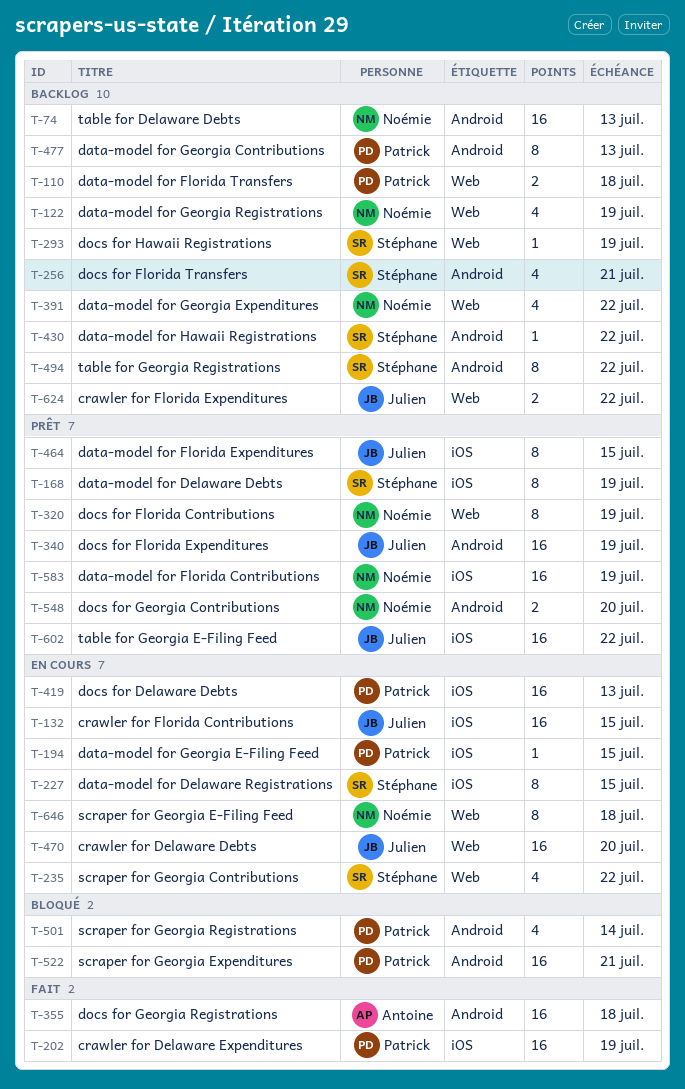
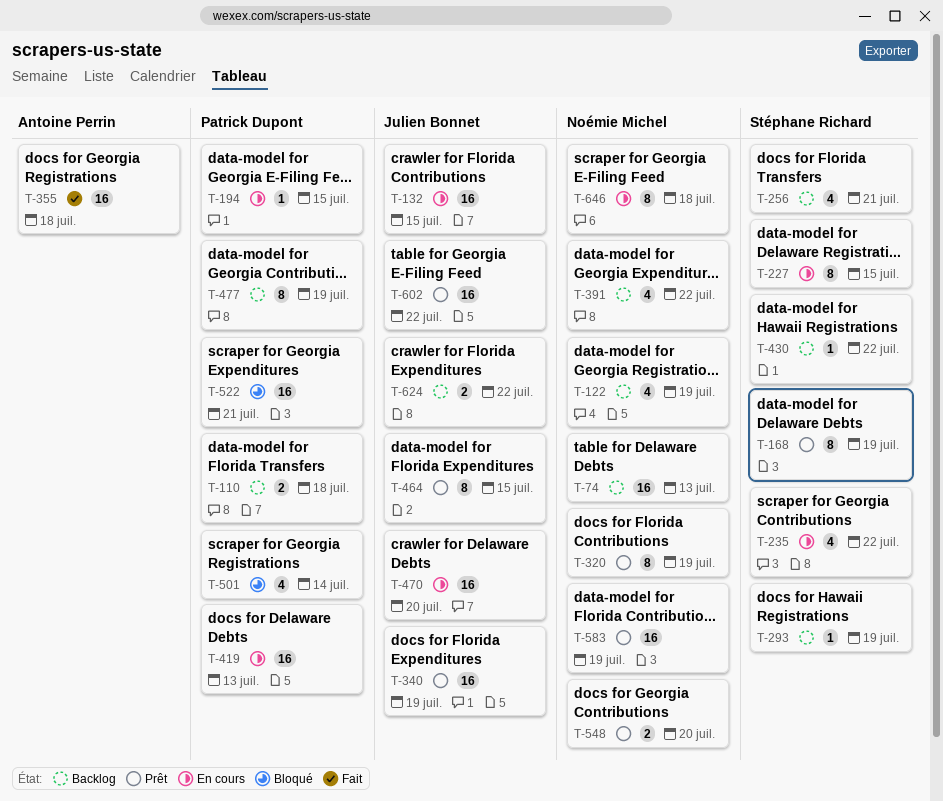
T-202: present -> none
T-477, due: Jul 13 -> Jul 19
T-494: present -> none

